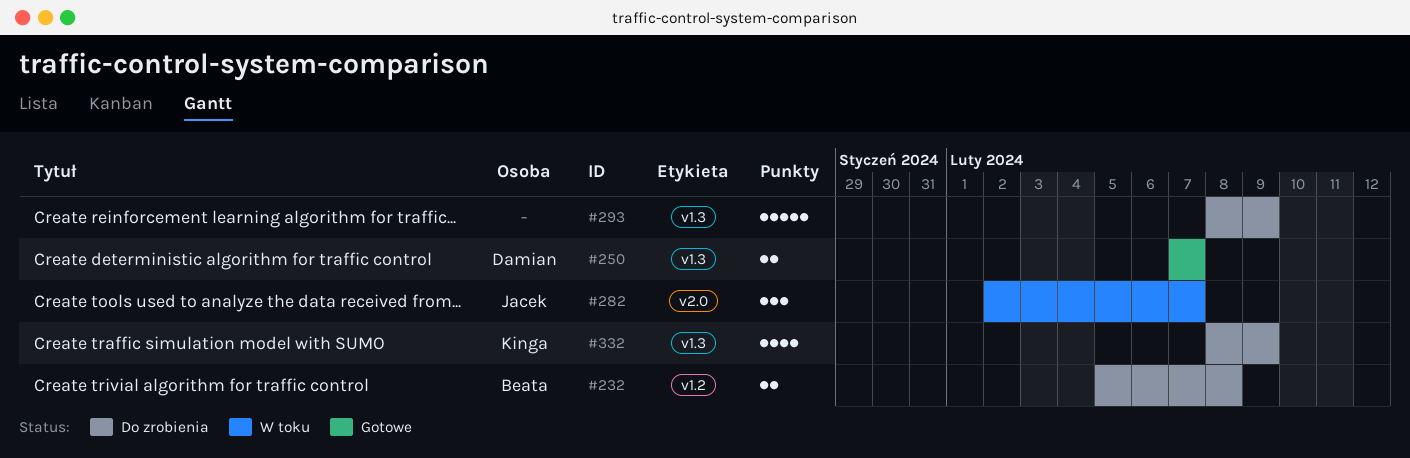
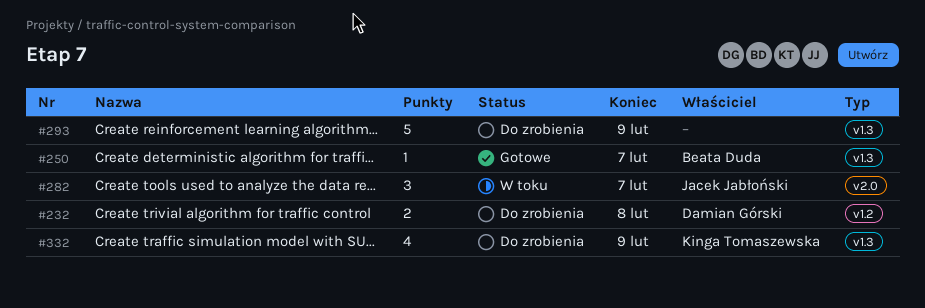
#232, owner: Beata Duda -> Damian Górski
#250, owner: Damian Górski -> Beata Duda
#250, estimate: 2 -> 1

